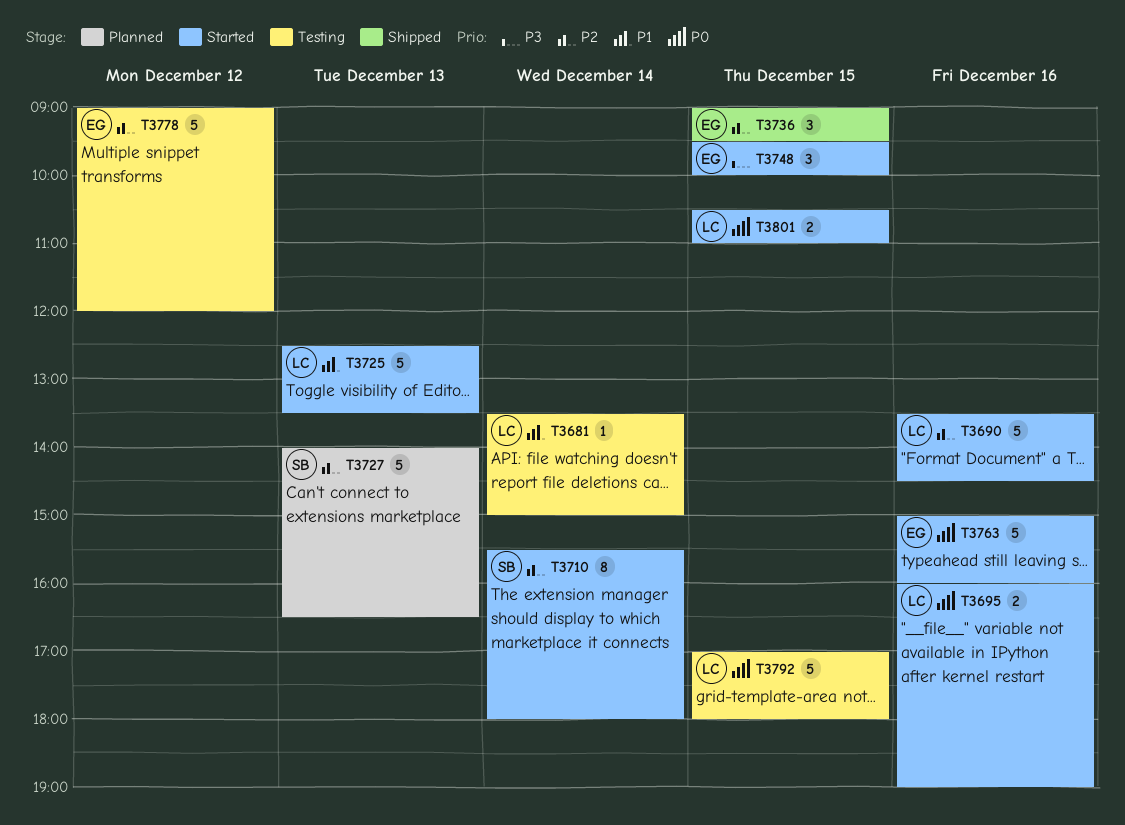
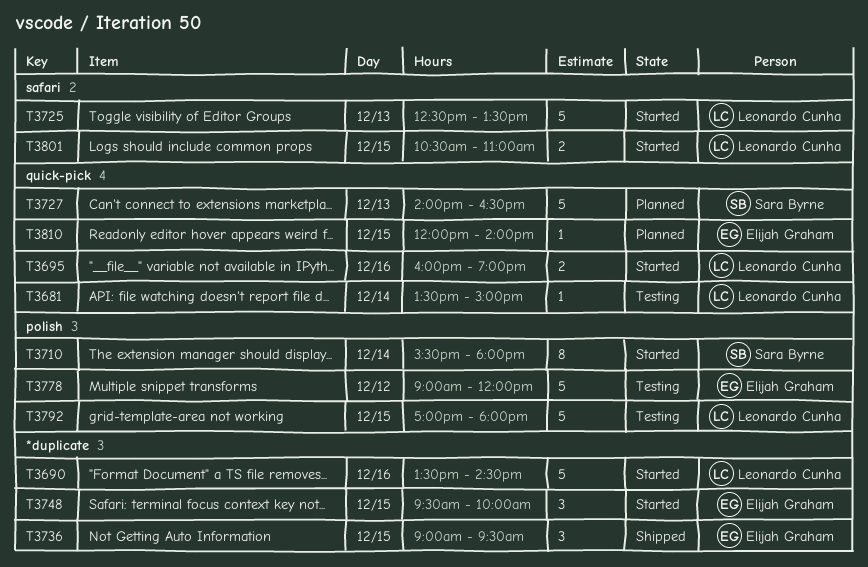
T3763: present -> none
T3810: none -> present

